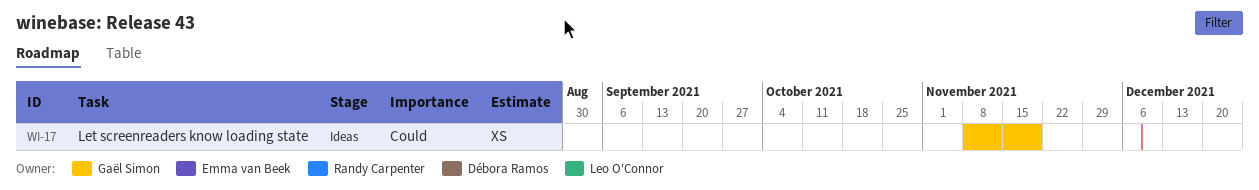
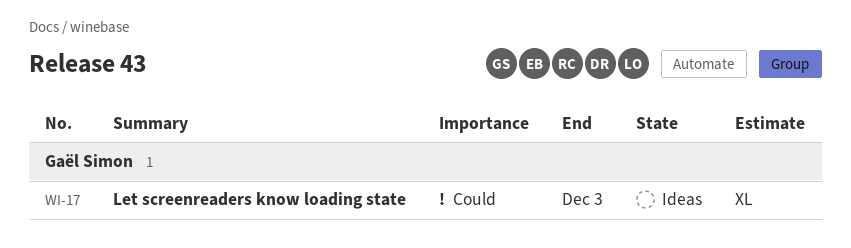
WI-17, estimate: XS -> XL
WI-17, due: Nov 19 -> Dec 3

